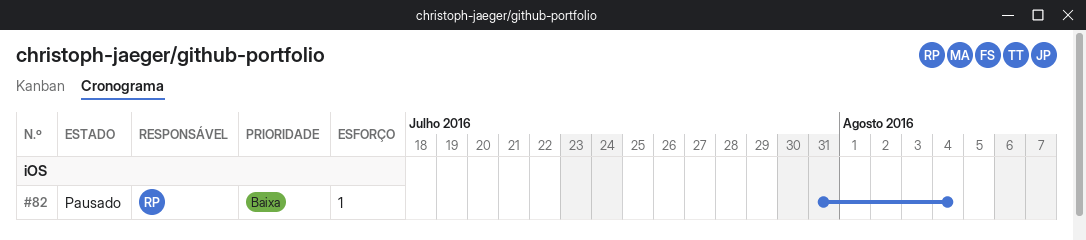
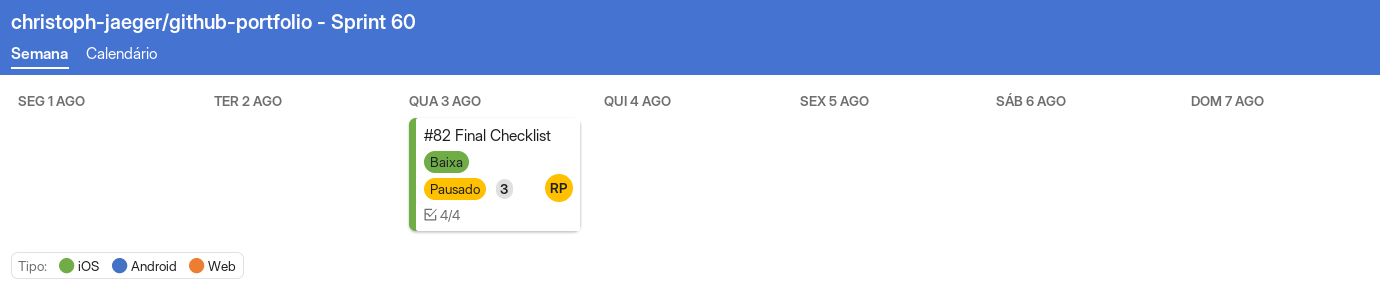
#82, estimate: 1 -> 3
#82, due: Aug 4 -> Aug 3

